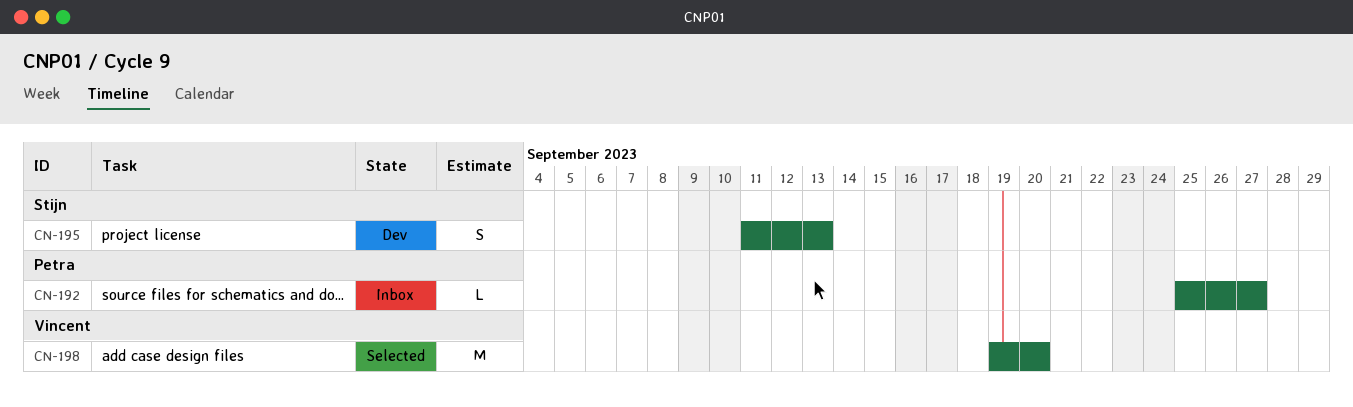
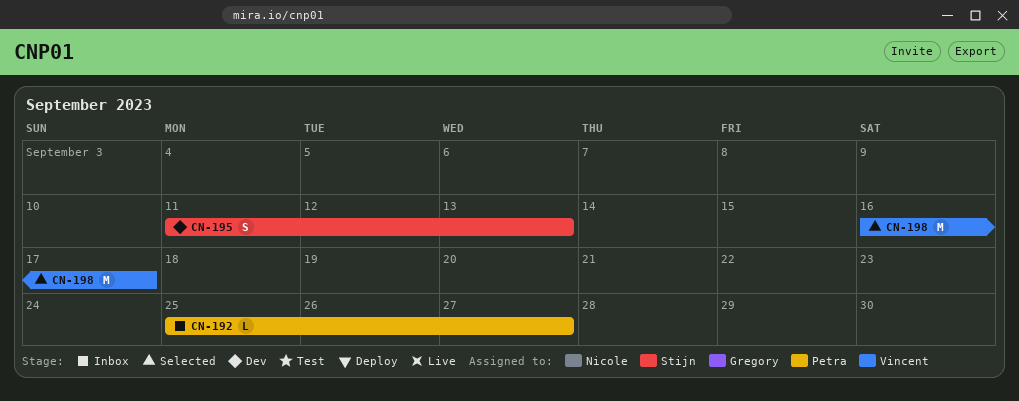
CN-198, start: Sep 19 -> Sep 16
CN-198, due: Sep 20 -> Sep 17

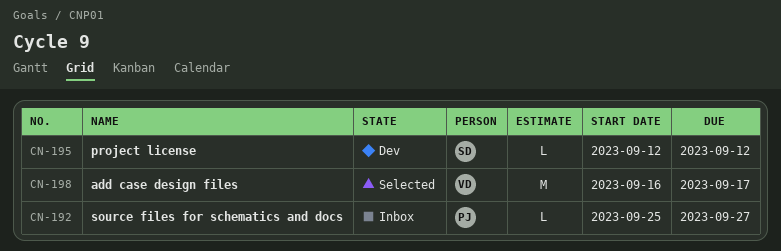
CN-195, estimate: S -> L
CN-195, start: Sep 11 -> Sep 12
CN-195, due: Sep 13 -> Sep 12

